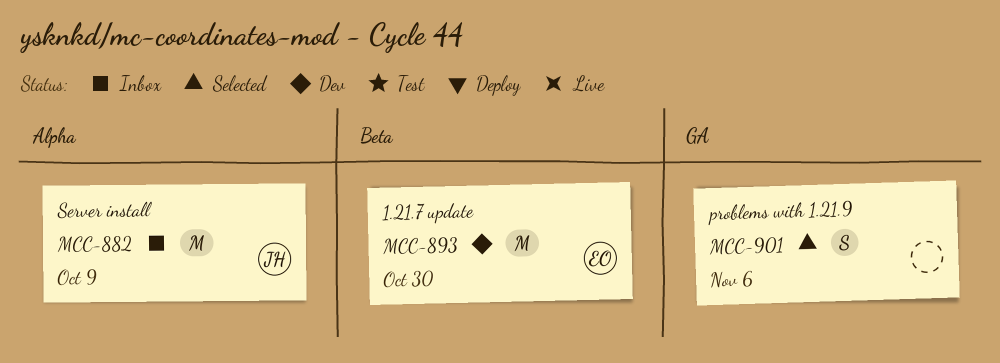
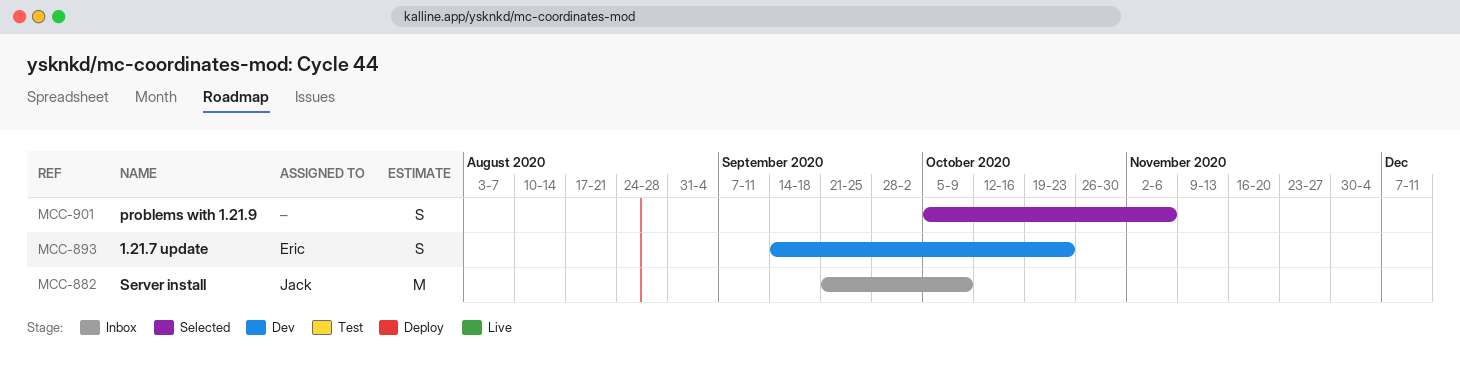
MCC-893, estimate: M -> S
MCC-893, due: Oct 30 -> Oct 23

